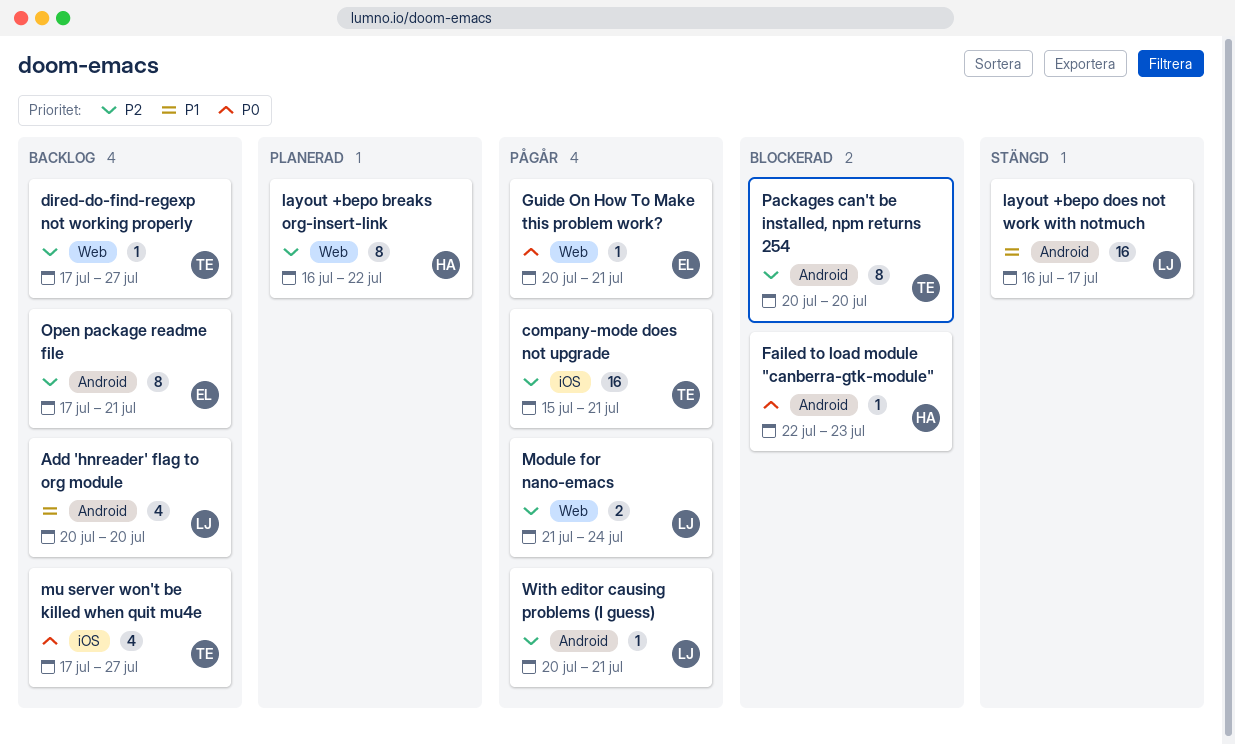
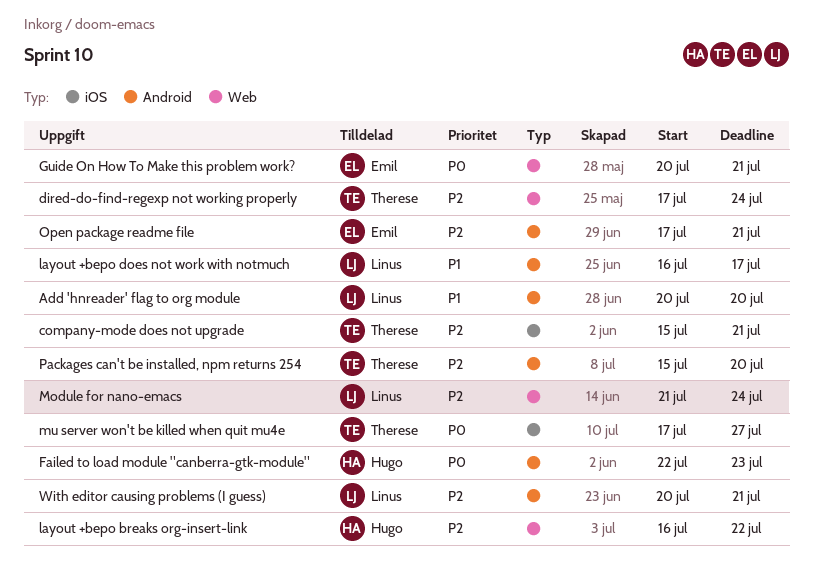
dired-do-find-regexp not working properly, due: Jul 27 -> Jul 24
Packages can't be installed, npm returns 254, start: Jul 20 -> Jul 15

